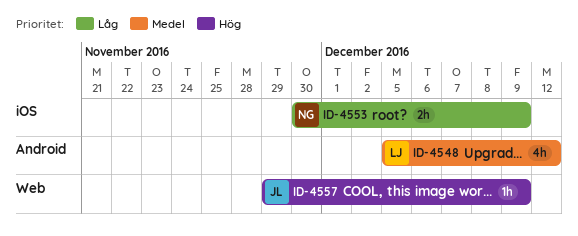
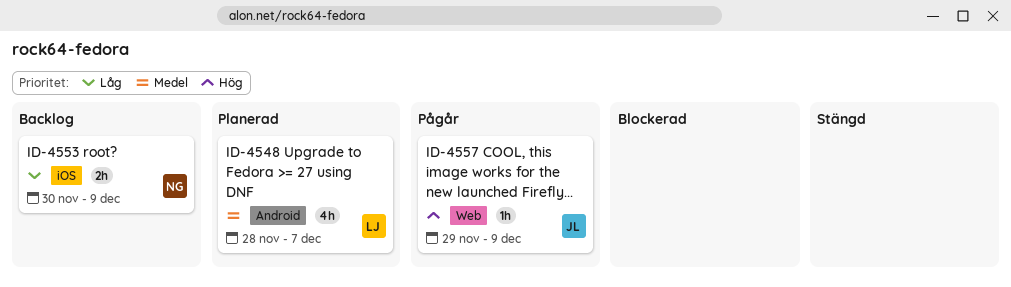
ID-4548, start: Dec 5 -> Nov 28
ID-4548, due: Dec 12 -> Dec 7

